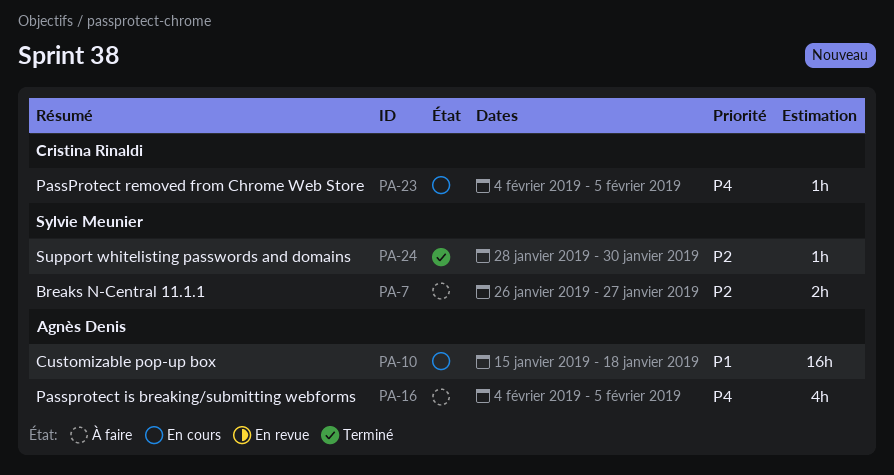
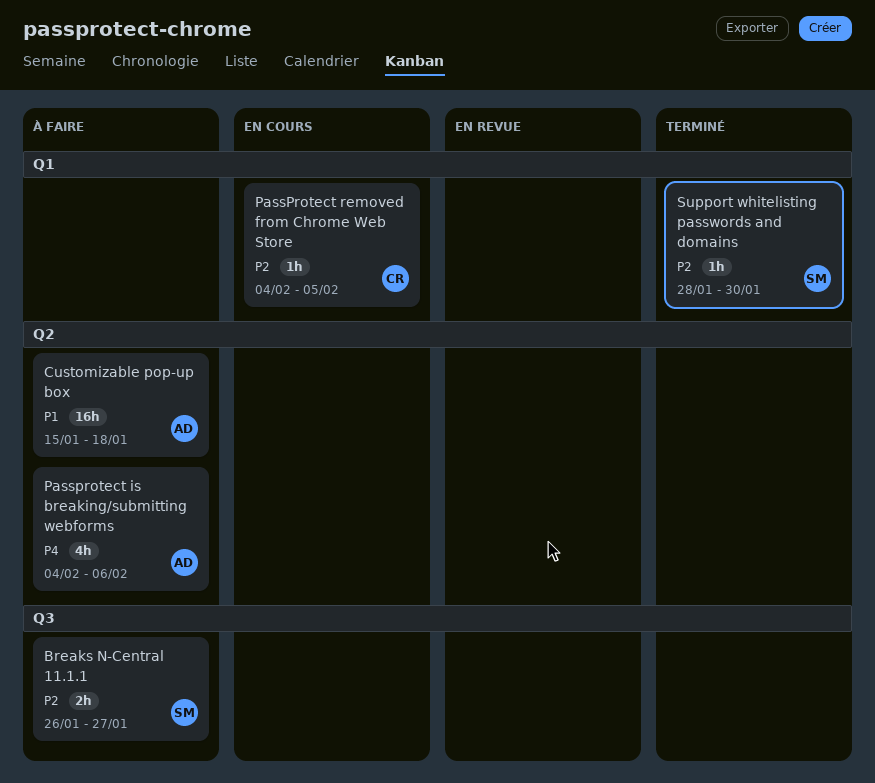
Customizable pop-up box, status: En cours -> À faire
Passprotect is breaking/submitting webforms, due: Feb 5 -> Feb 6
PassProtect removed from Chrome Web Store, priority: P4 -> P2

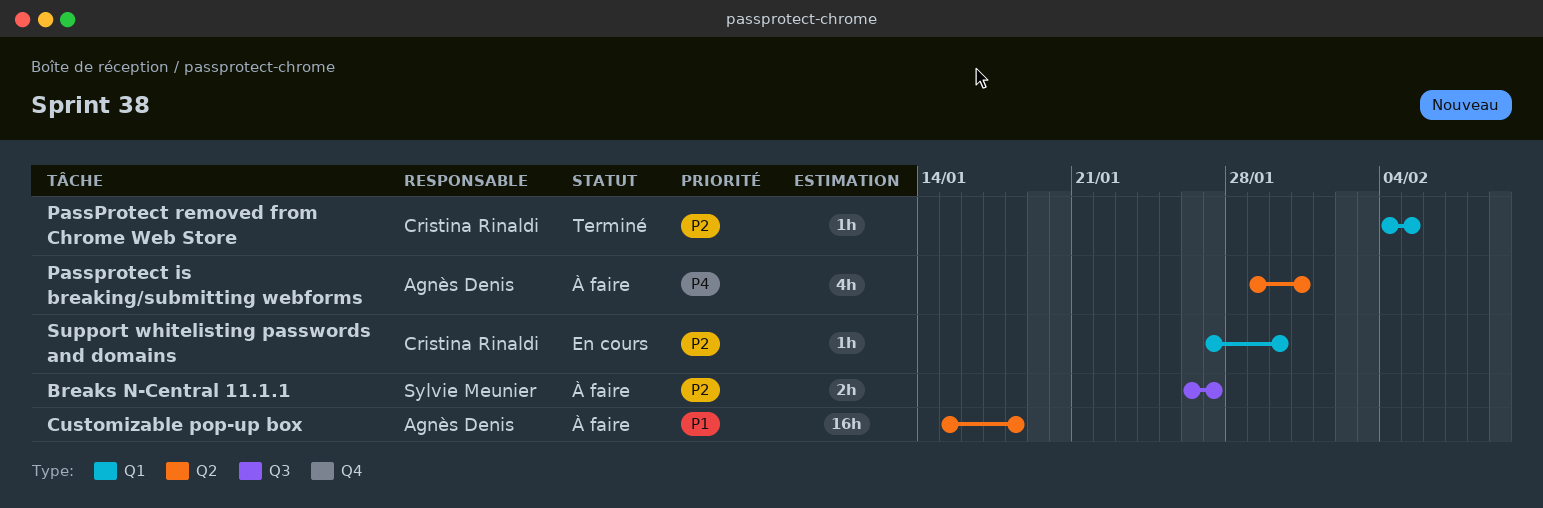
Passprotect is breaking/submitting webforms, start: Feb 4 -> Jan 29
Passprotect is breaking/submitting webforms, due: Feb 6 -> Jan 31
PassProtect removed from Chrome Web Store, status: En cours -> Terminé
Support whitelisting passwords and domains, status: Terminé -> En cours
Support whitelisting passwords and domains, owner: Sylvie Meunier -> Cristina Rinaldi
Support whitelisting passwords and domains, start: Jan 28 -> Jan 27

